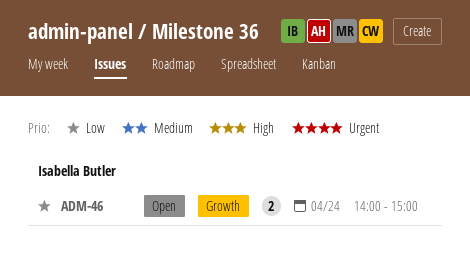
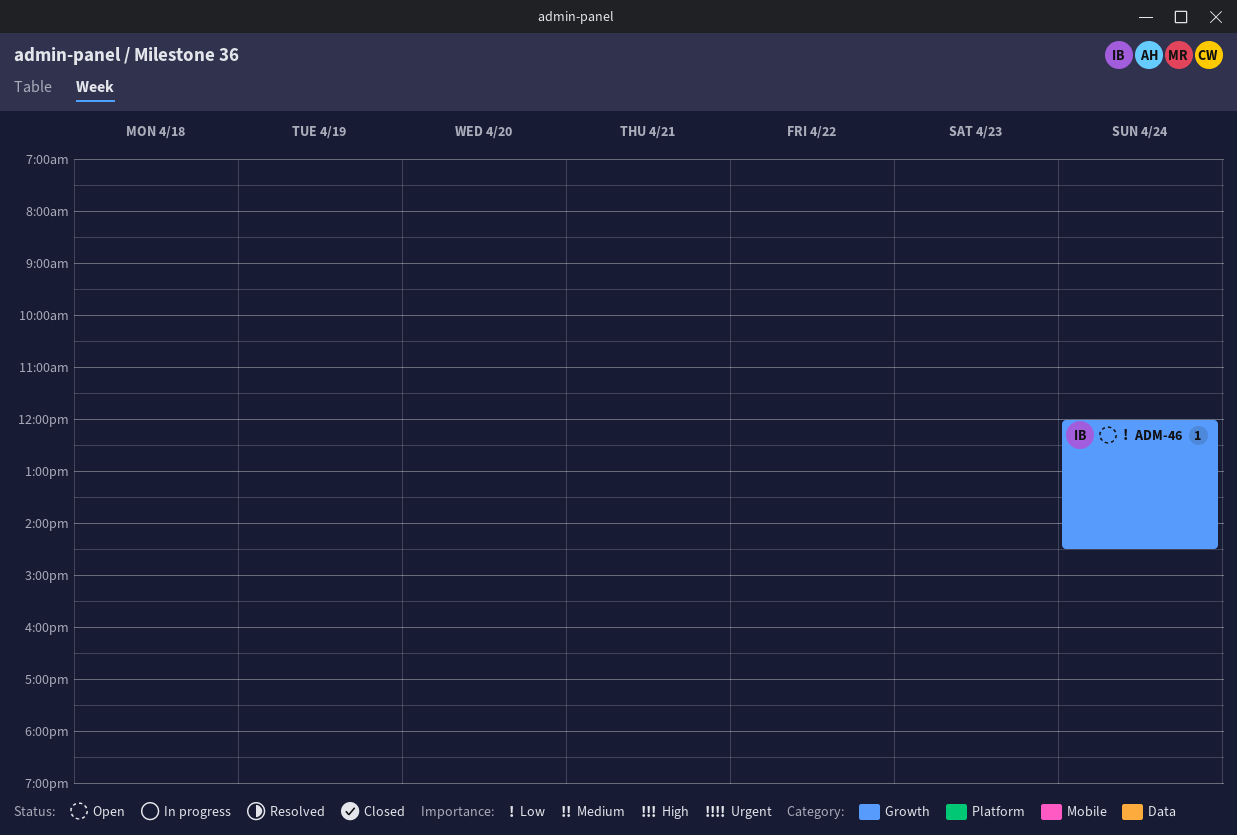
ADM-46, estimate: 2 -> 1
ADM-46, begins: 14:00 -> 12:00
ADM-46, ends: 15:00 -> 14:30

